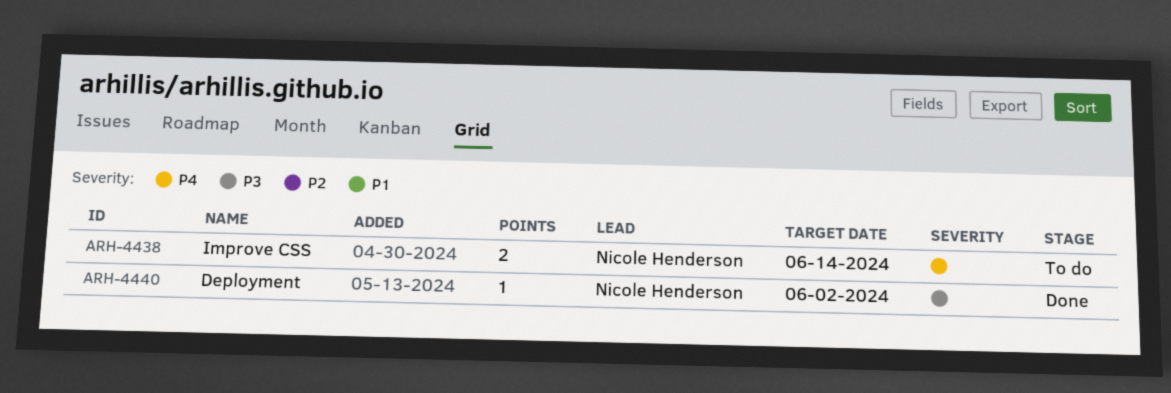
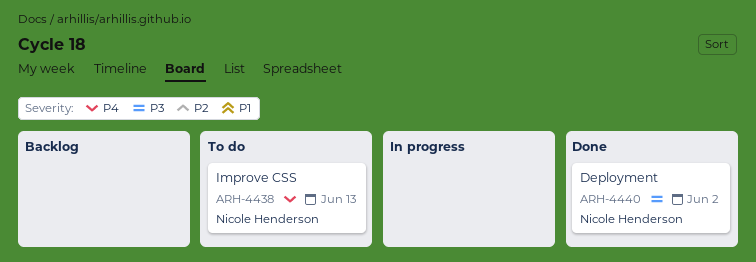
ARH-4438, due: Jun 14 -> Jun 13

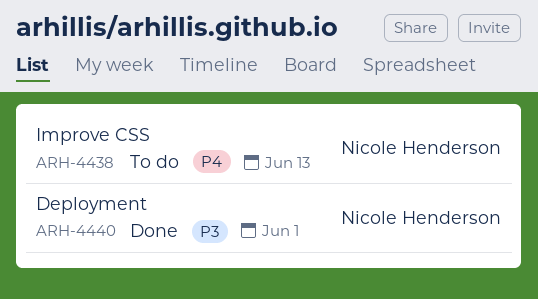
ARH-4440, due: Jun 2 -> Jun 1

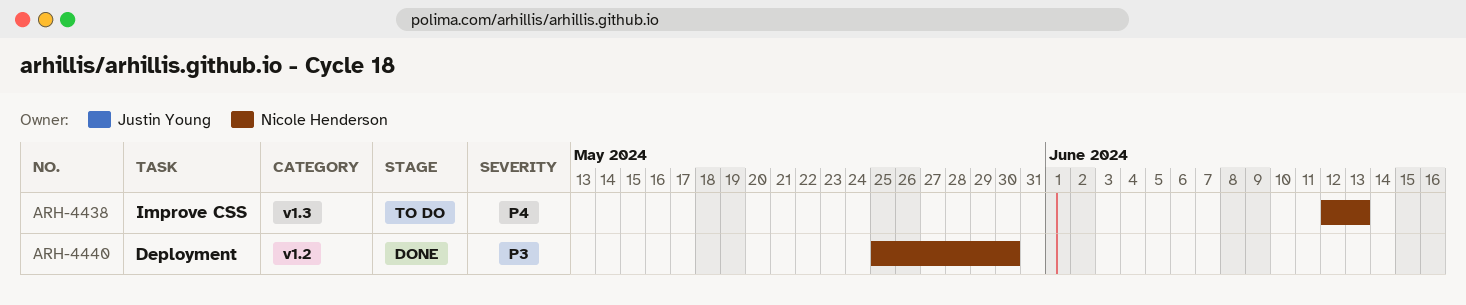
ARH-4440, due: Jun 1 -> May 30

